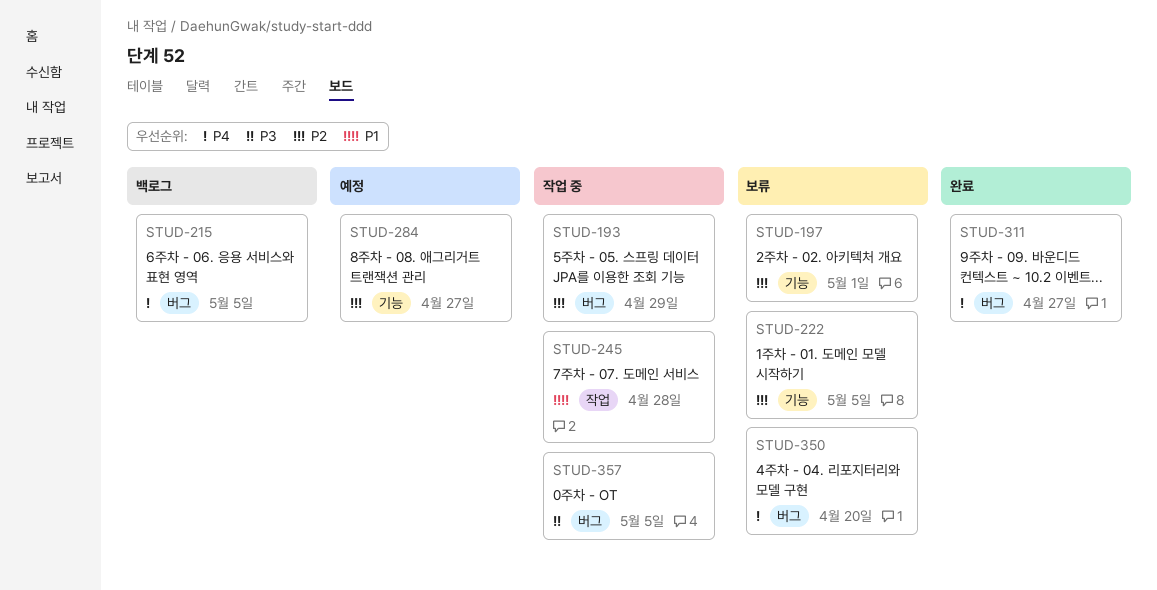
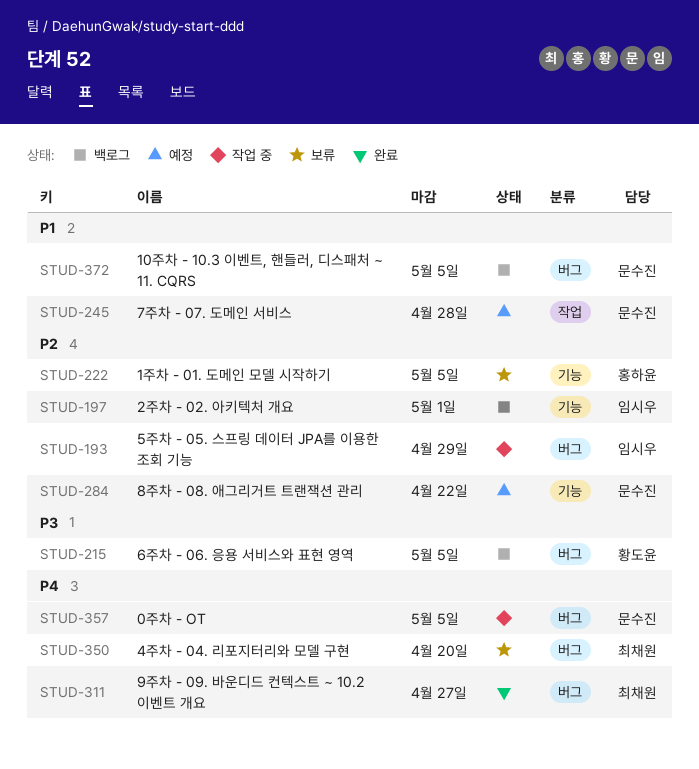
STUD-197, status: 보류 -> 백로그
STUD-215, priority: P4 -> P3
STUD-245, status: 작업 중 -> 예정
STUD-284, due: Apr 27 -> Apr 22
STUD-357, priority: P3 -> P4
STUD-372: none -> present

